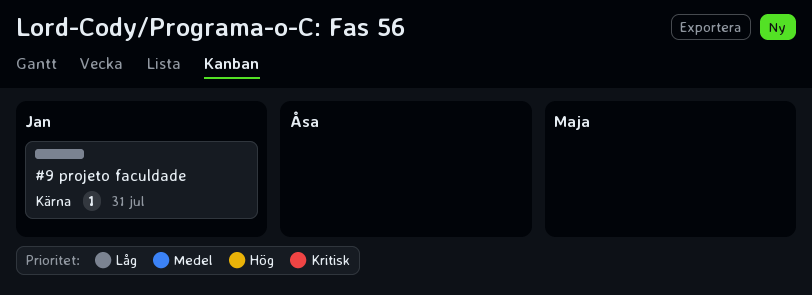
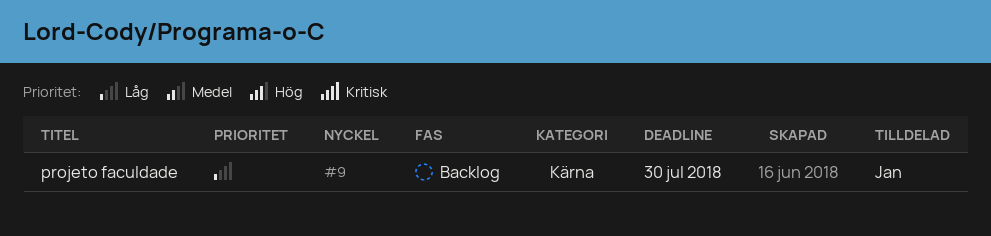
#9, due: Jul 31 -> Jul 30

